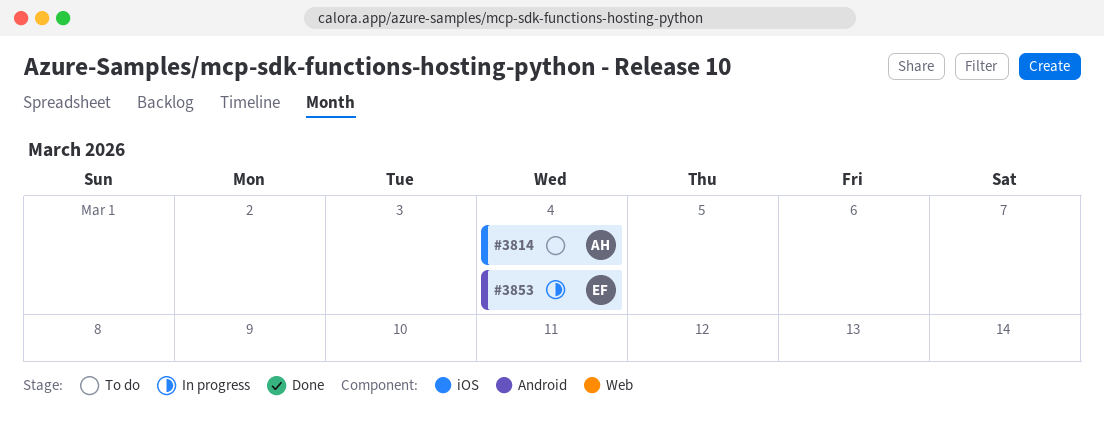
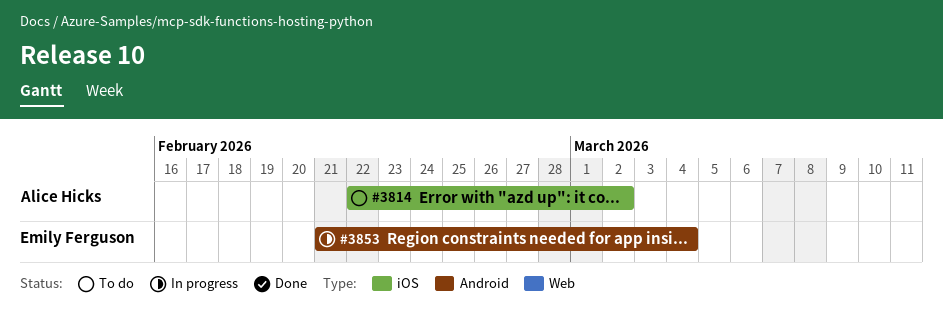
#3814, due: Mar 4 -> Mar 2

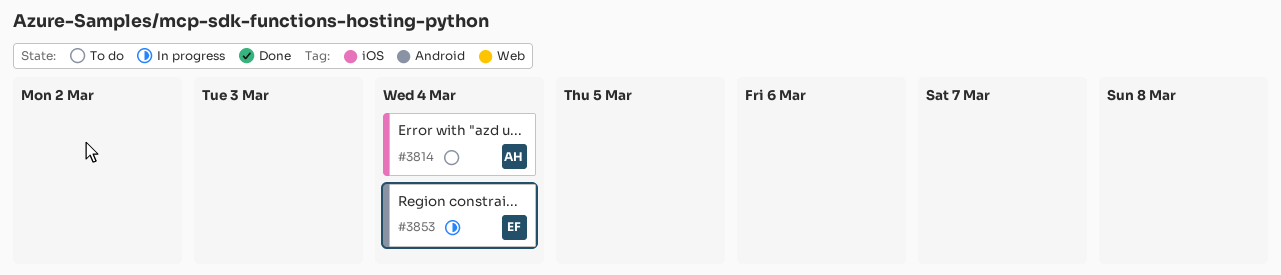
#3814, due: Mar 2 -> Mar 4

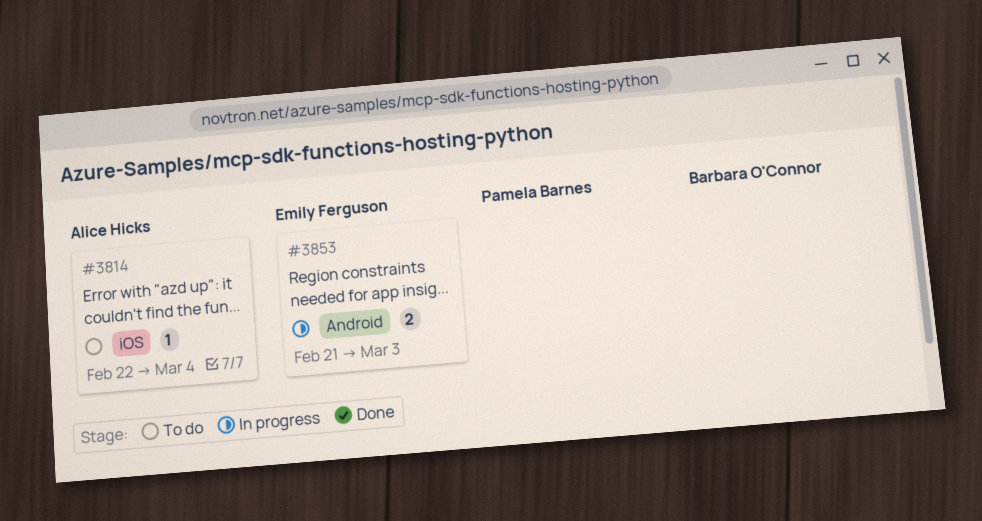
#3853, due: Mar 4 -> Mar 3

